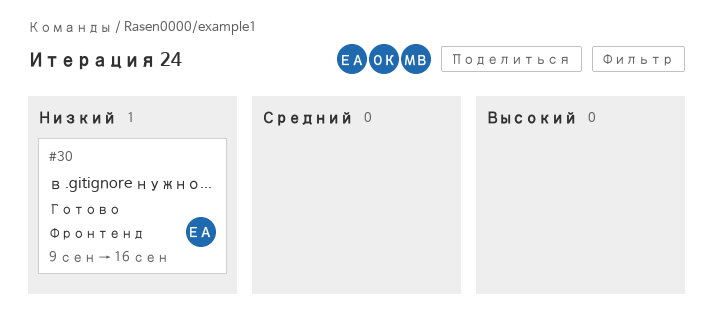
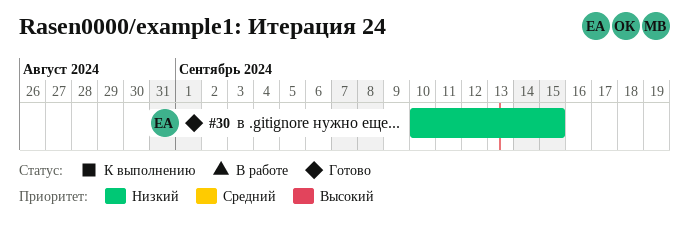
#30, start: Sep 9 -> Sep 10
#30, due: Sep 16 -> Sep 15

